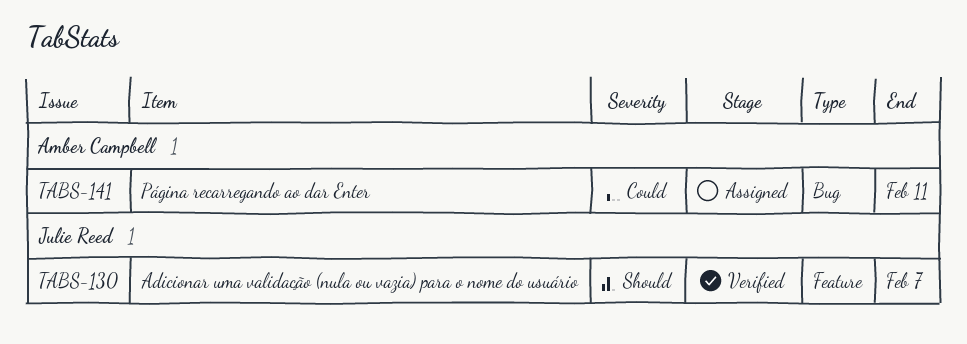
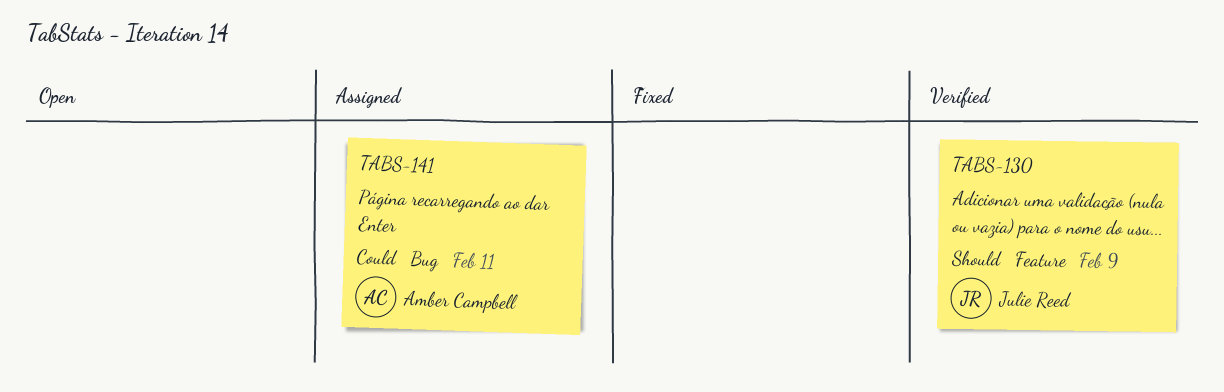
TABS-130, due: Feb 7 -> Feb 9

